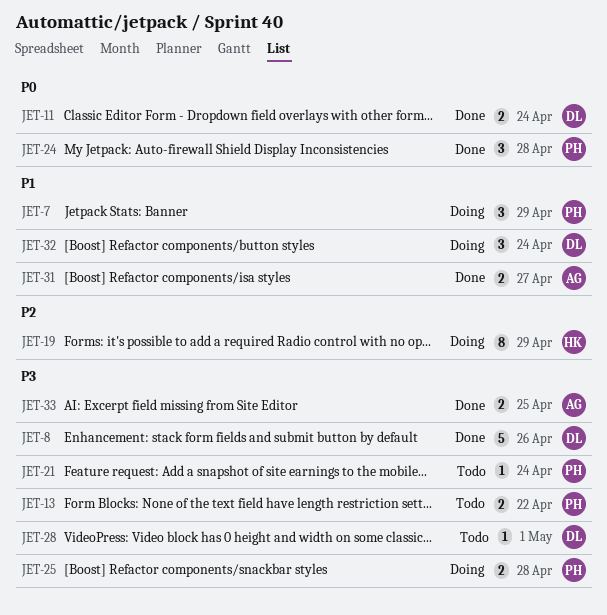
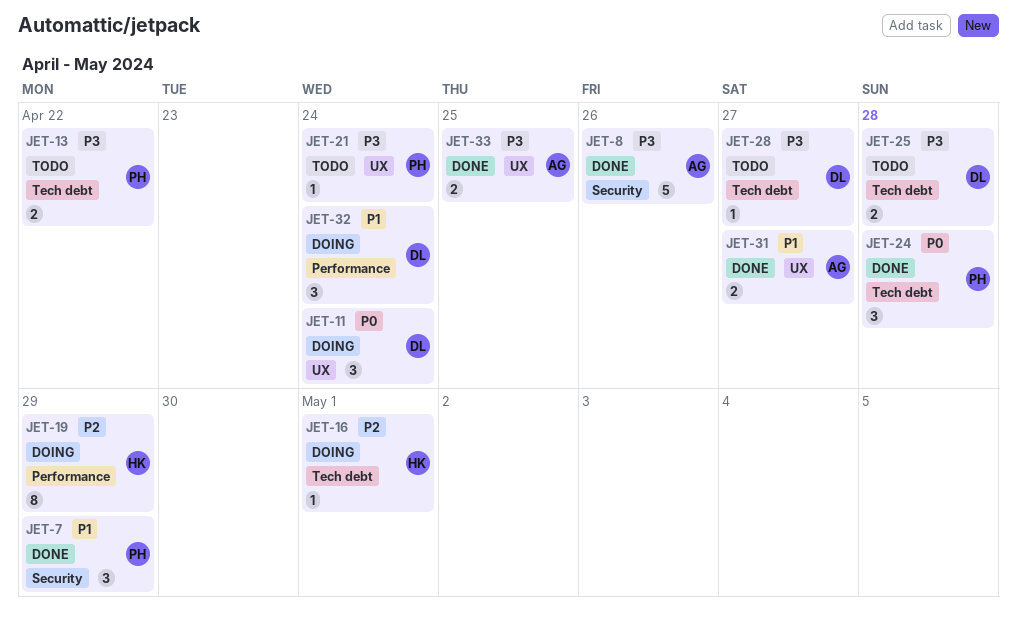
JET-7, status: Doing -> Done
JET-8, owner: DL -> AG
JET-11, status: Done -> Doing
JET-11, estimate: 2 -> 3
JET-16: none -> present
JET-25, status: Doing -> Todo
JET-25, owner: PH -> DL
JET-28, due: May 1 -> Apr 27

